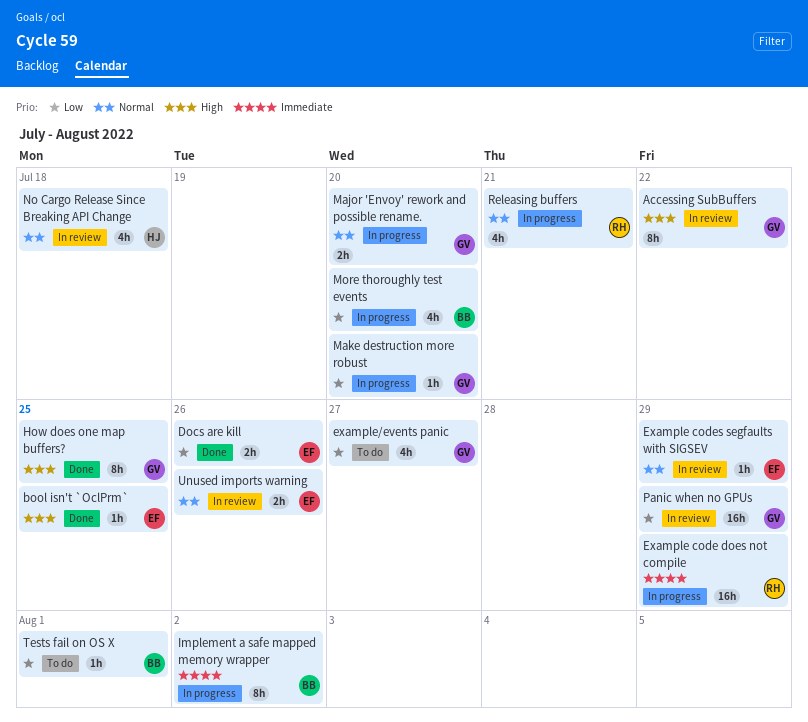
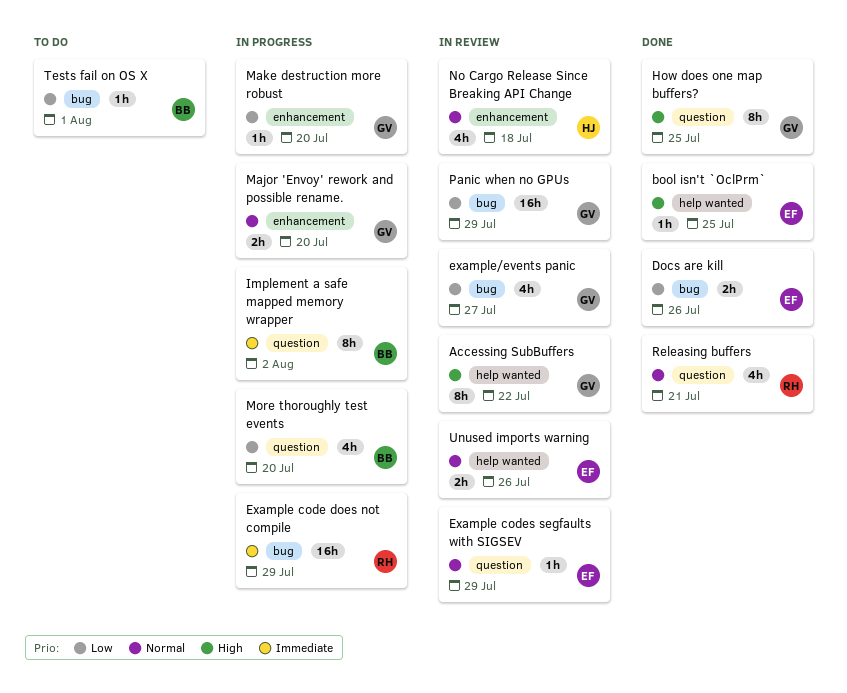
example/events panic, status: To do -> In review
Releasing buffers, status: In progress -> Done

